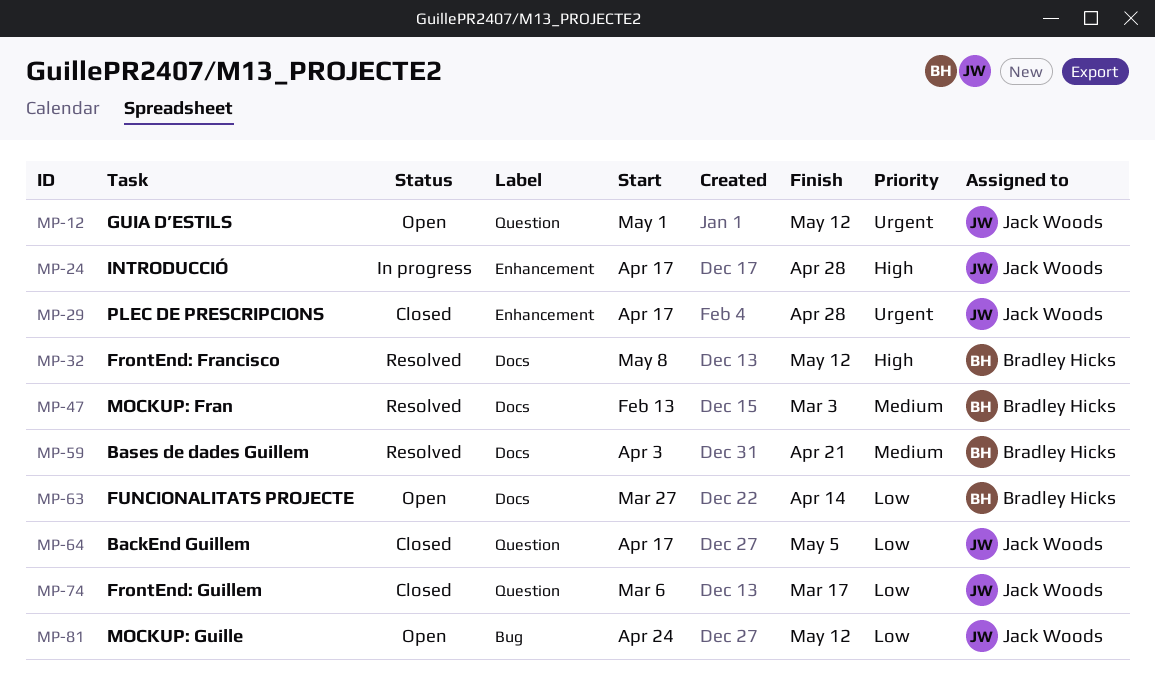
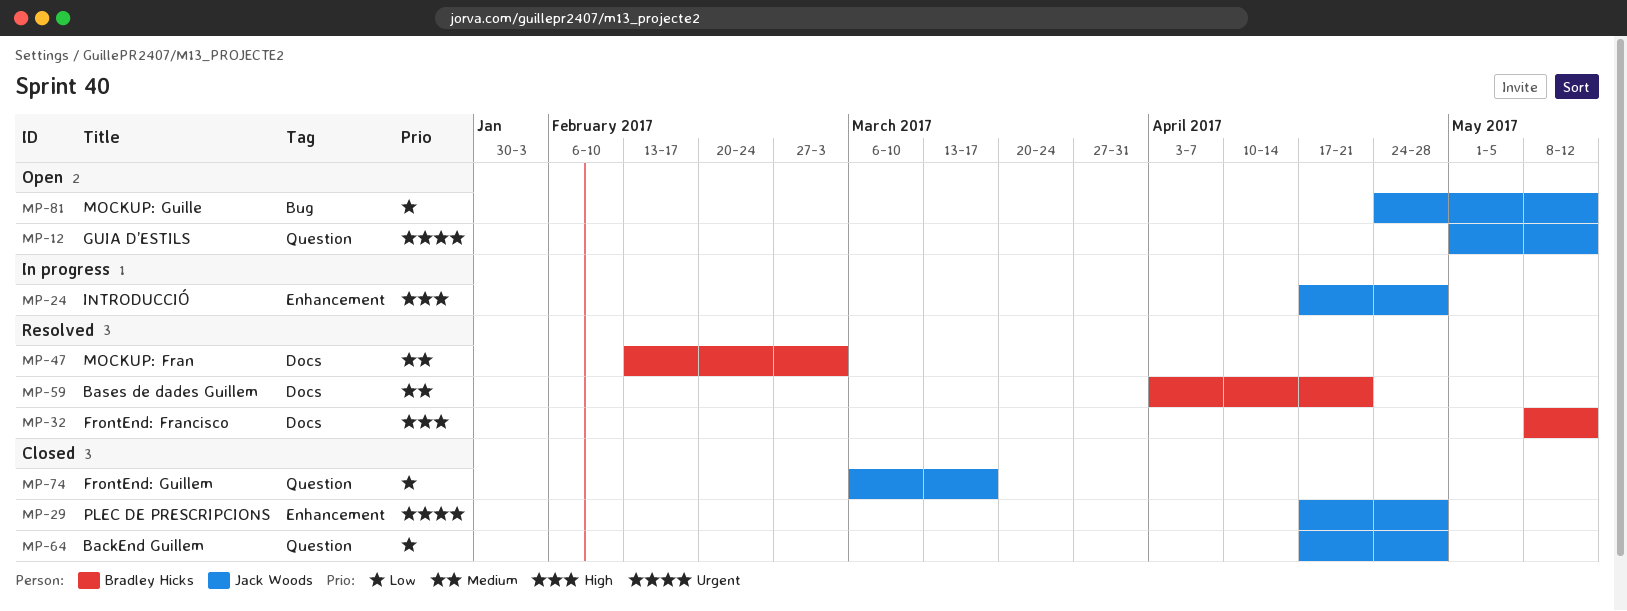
MP-63: present -> none
MP-64, due: May 5 -> Apr 28

